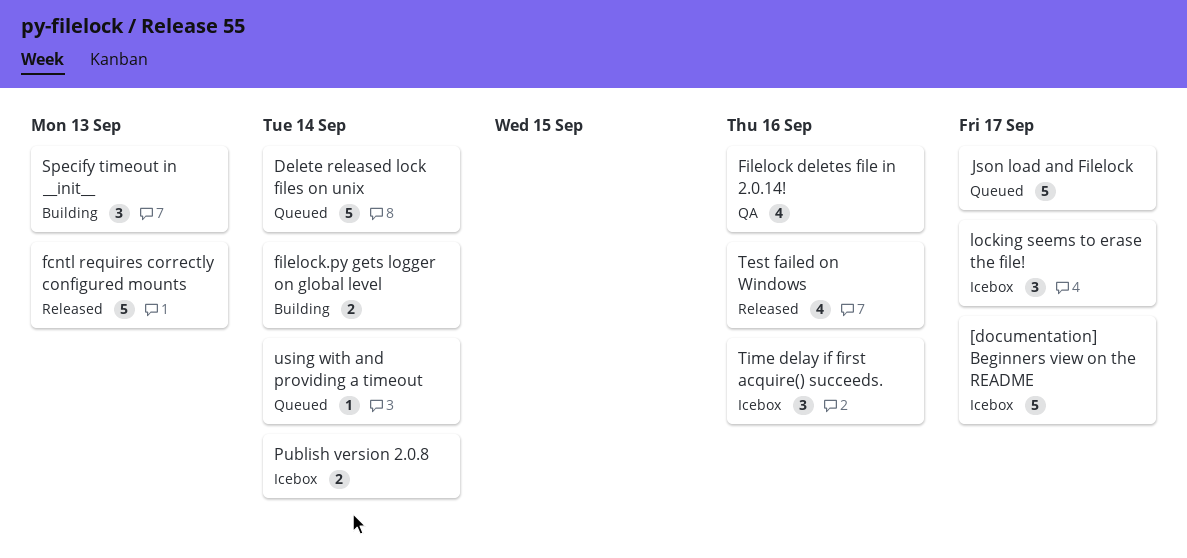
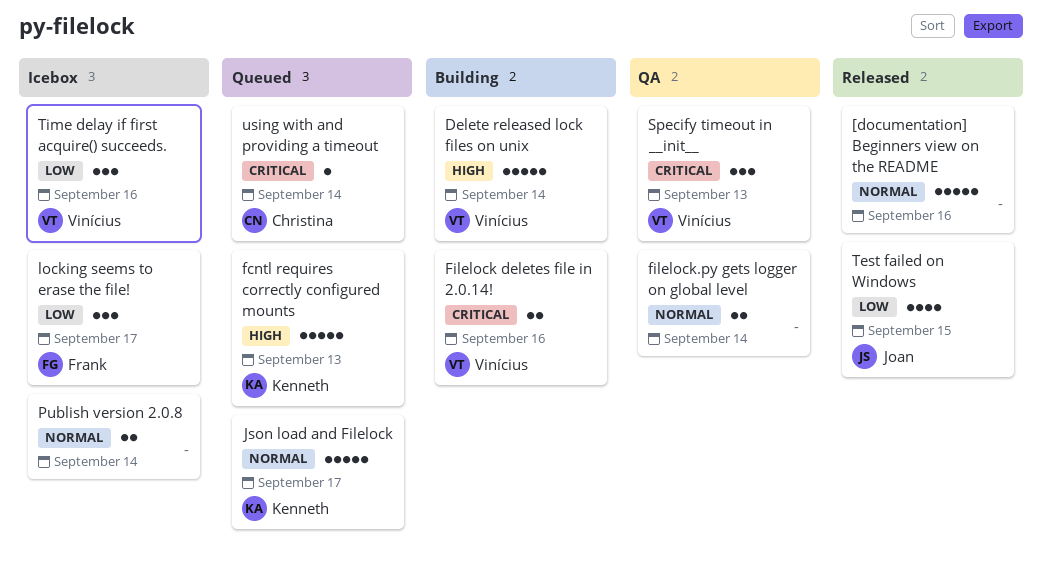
[documentation] Beginners view on the README, status: Icebox -> Released
[documentation] Beginners view on the README, due: Sep 17 -> Sep 16
Delete released lock files on unix, status: Queued -> Building
fcntl requires correctly configured mounts, status: Released -> Queued
Filelock deletes file in 2.0.14!, status: QA -> Building
Filelock deletes file in 2.0.14!, estimate: 4 -> 2
filelock.py gets logger on global level, status: Building -> QA
Specify timeout in __init__, status: Building -> QA
Test failed on Windows, due: Sep 16 -> Sep 15

